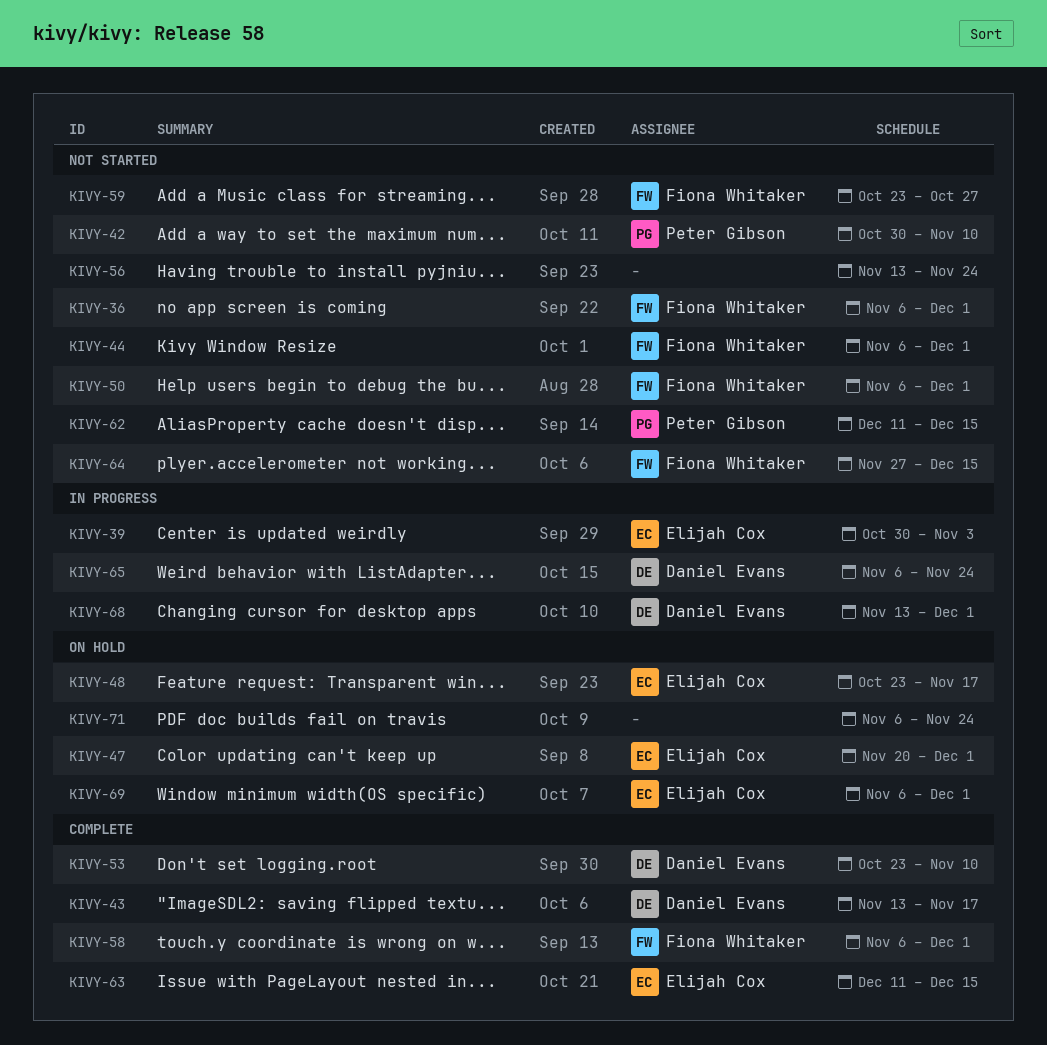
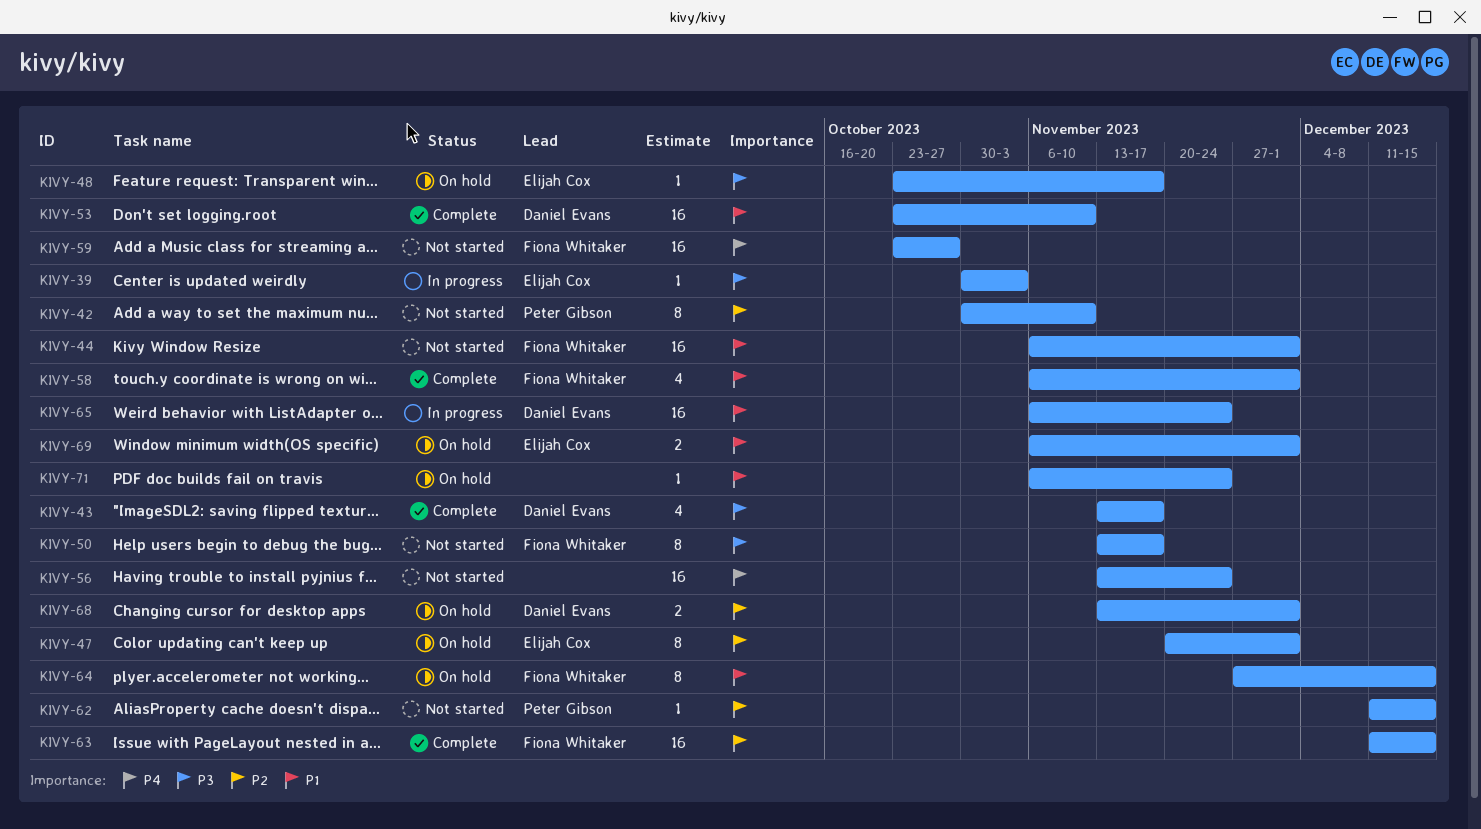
KIVY-36: present -> none
KIVY-50, start: Nov 6 -> Nov 13
KIVY-50, due: Dec 1 -> Nov 17
KIVY-63, owner: Elijah Cox -> Fiona Whitaker
KIVY-64, status: Not started -> On hold
KIVY-68, status: In progress -> On hold

